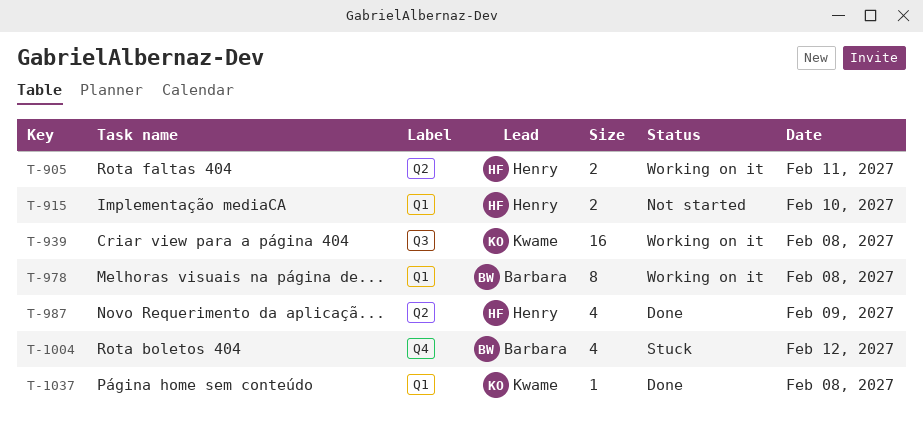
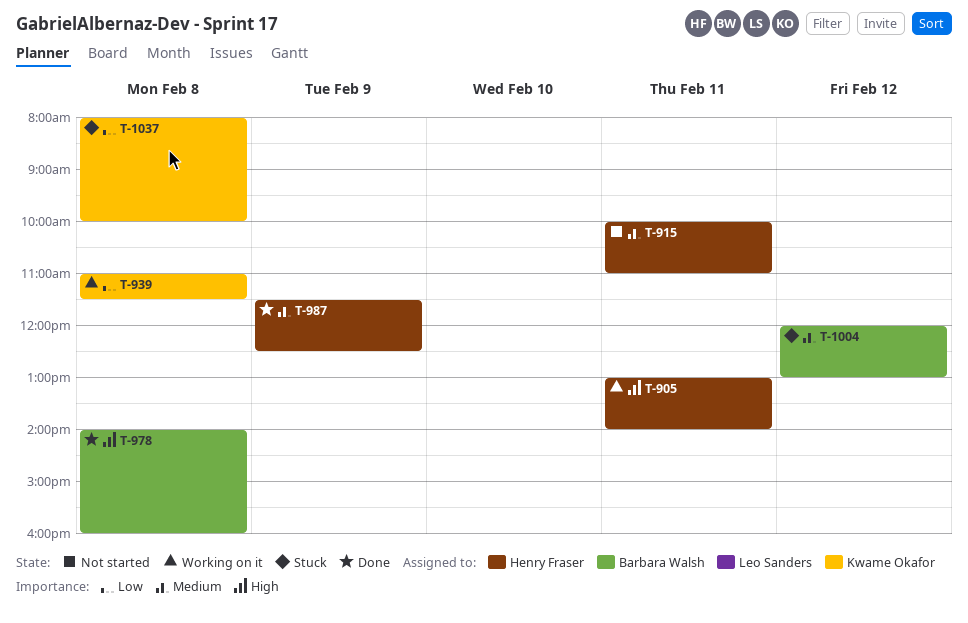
T-915, day: Feb 10 -> Feb 11
T-978, status: Working on it -> Done
T-1037, status: Done -> Stuck

